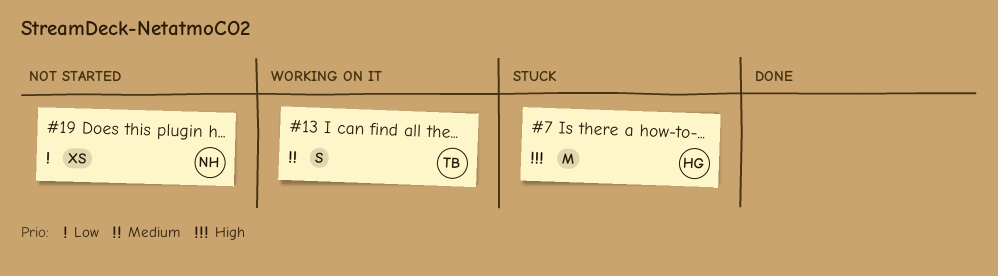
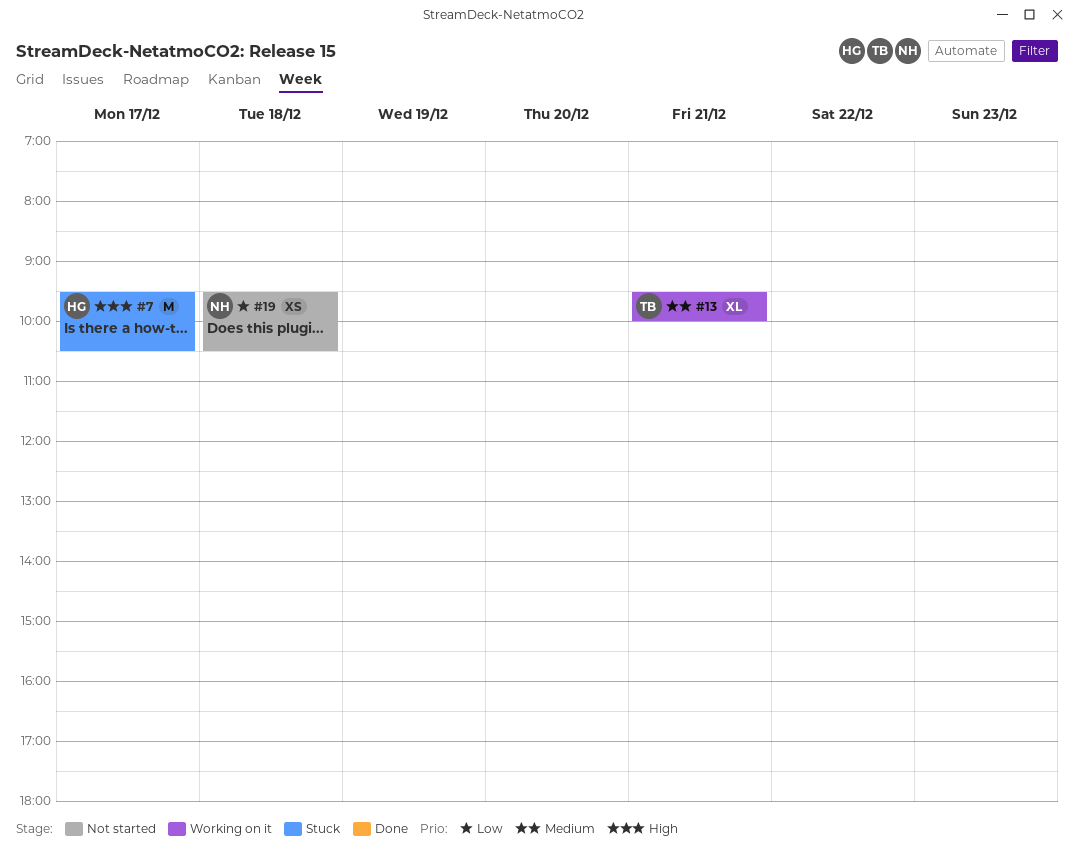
#13, estimate: S -> XL

